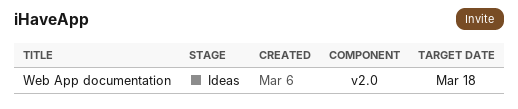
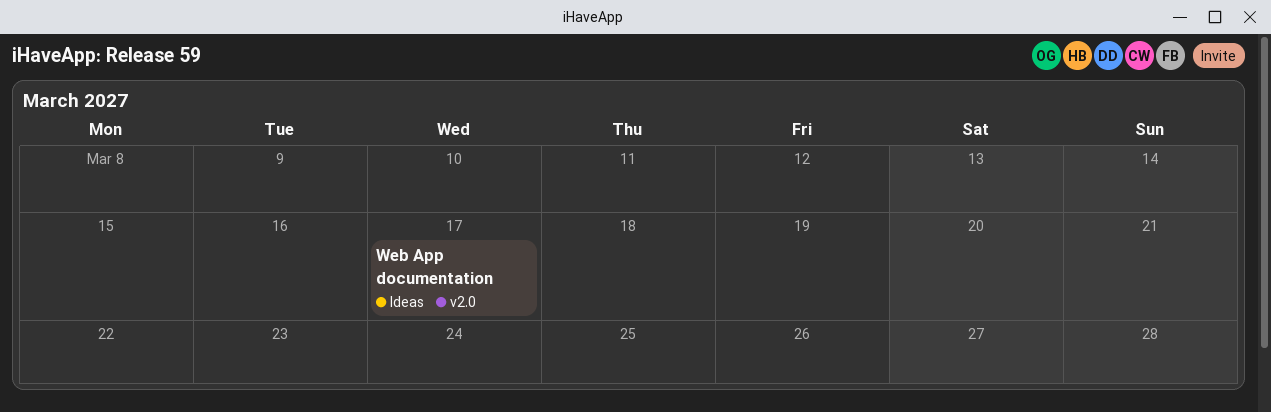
Web App documentation, due: Mar 18 -> Mar 17

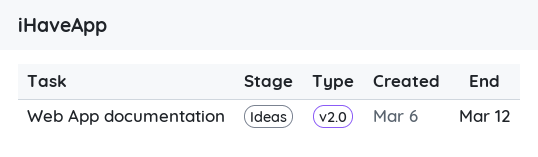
Web App documentation, due: Mar 17 -> Mar 12

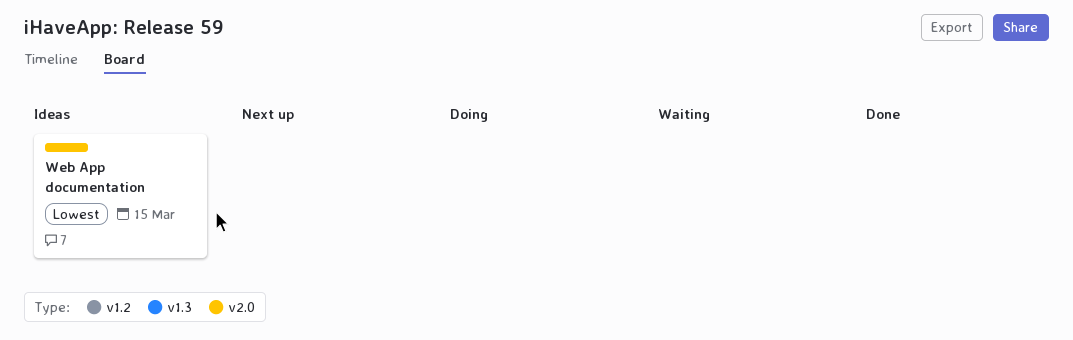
Web App documentation, due: Mar 12 -> Mar 15

